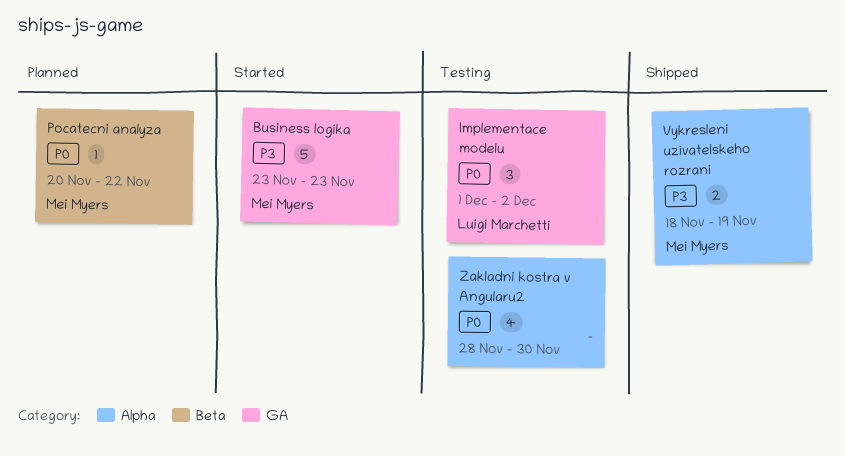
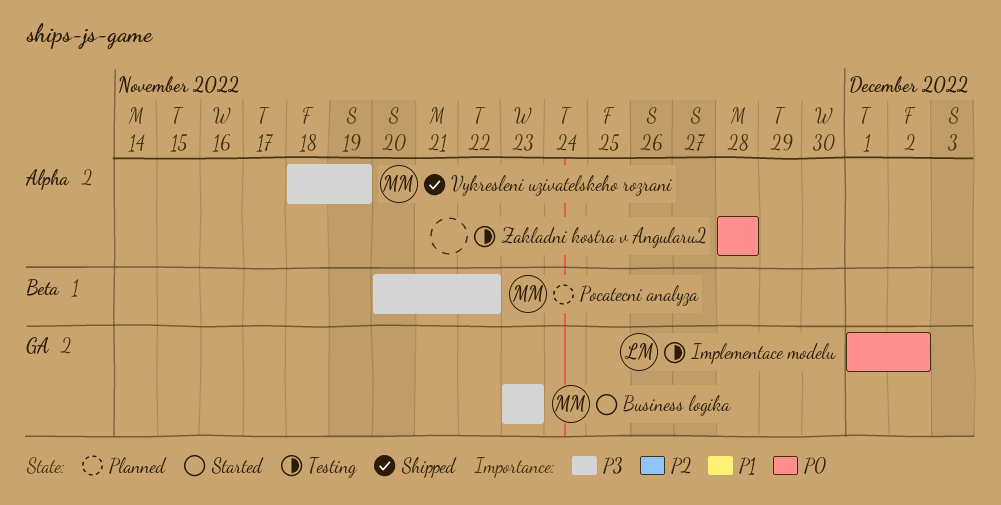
Pocatecni analyza, priority: P0 -> P3
Zakladni kostra v Angularu2, due: Nov 30 -> Nov 28

